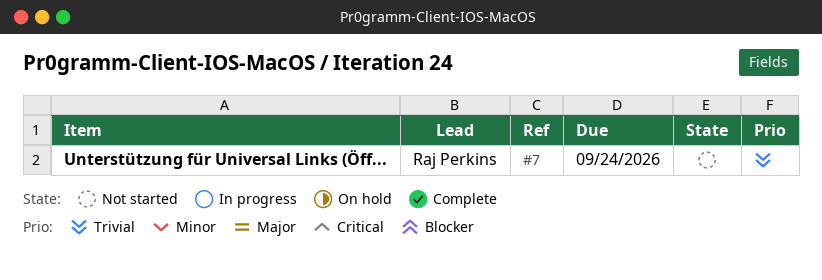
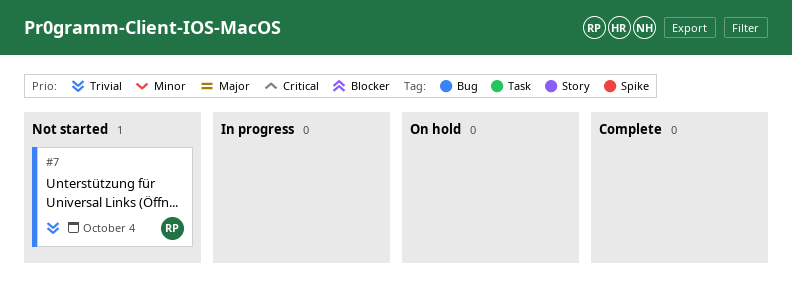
#7, due: Sep 24 -> Oct 4

